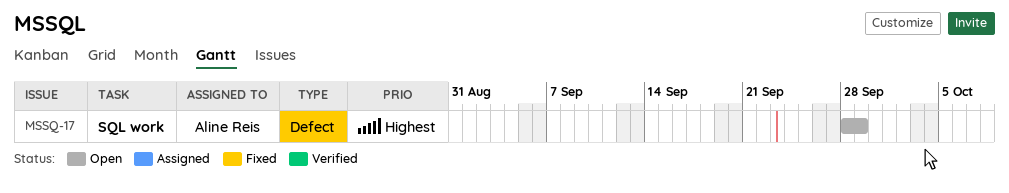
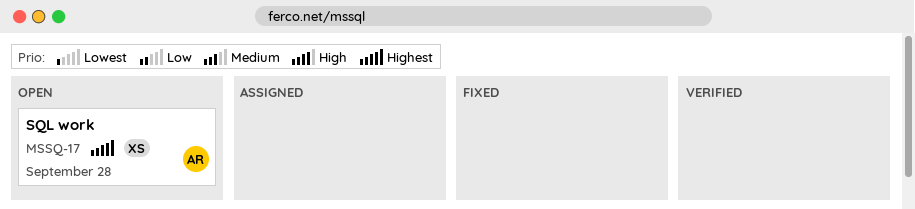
MSSQ-17, due: Sep 29 -> Sep 28

